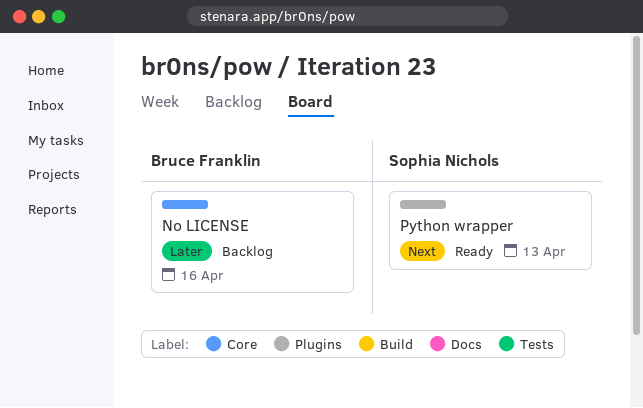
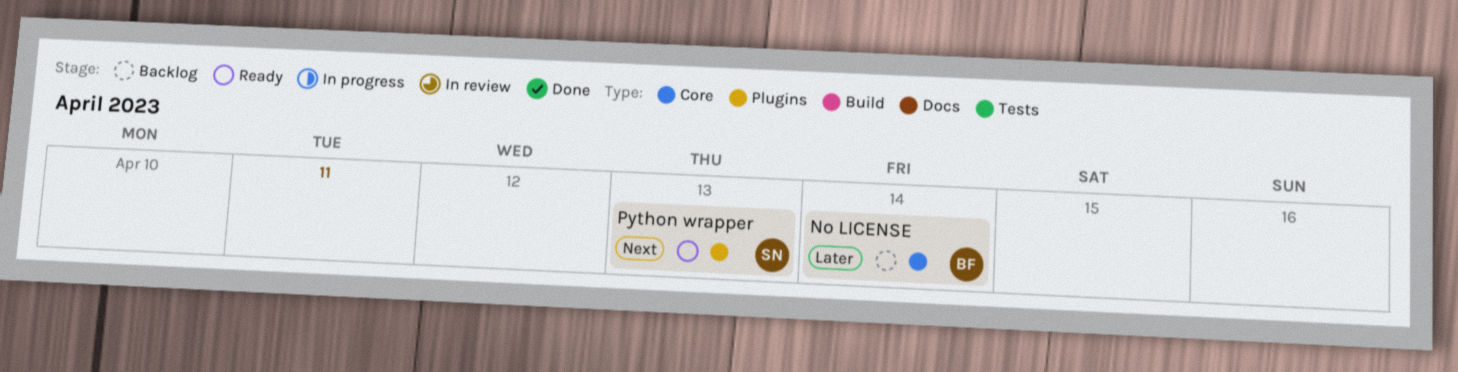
No LICENSE, due: Apr 16 -> Apr 14

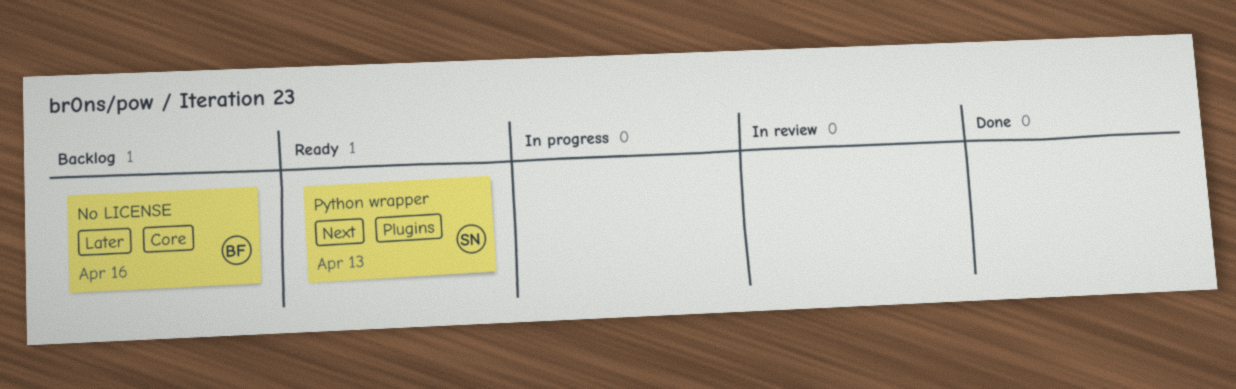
No LICENSE, due: Apr 14 -> Apr 16

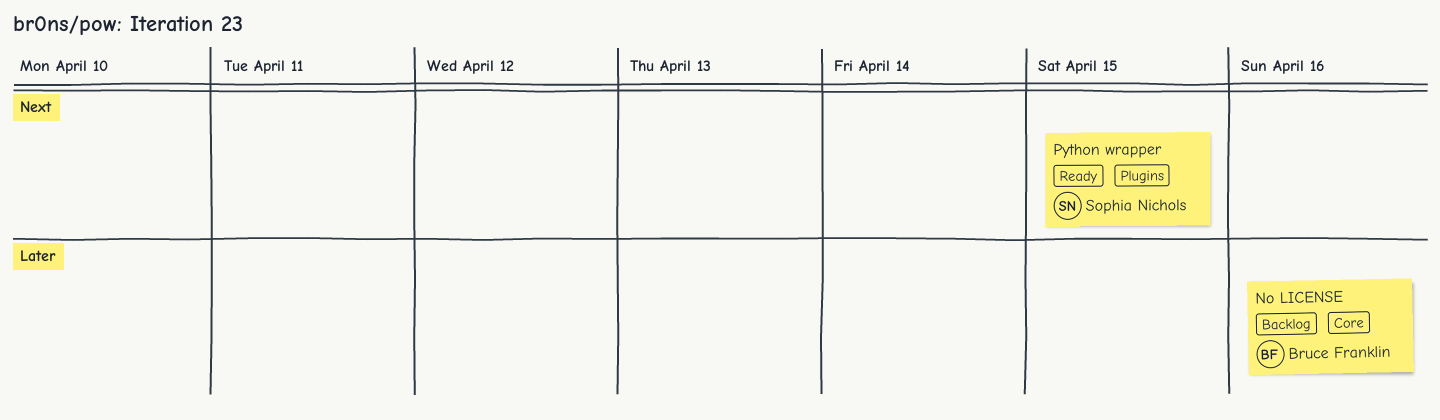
Python wrapper, due: Apr 13 -> Apr 15

